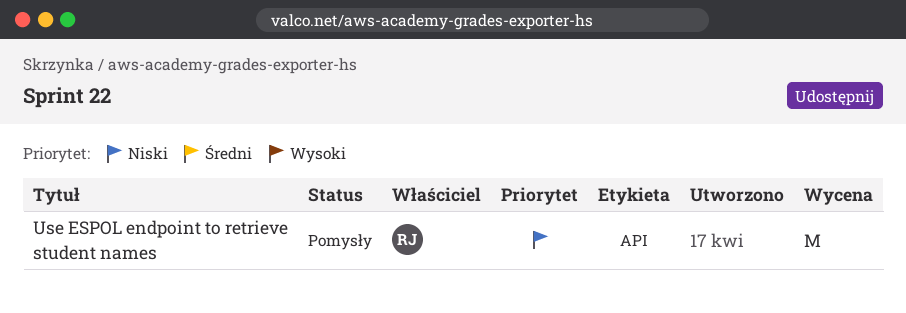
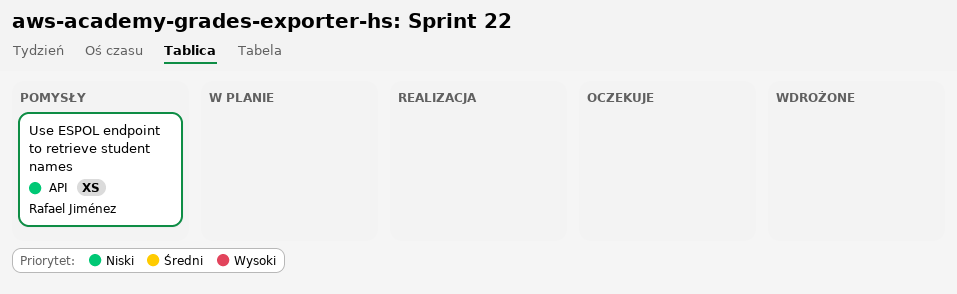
Use ESPOL endpoint to retrieve student names, estimate: M -> XS

